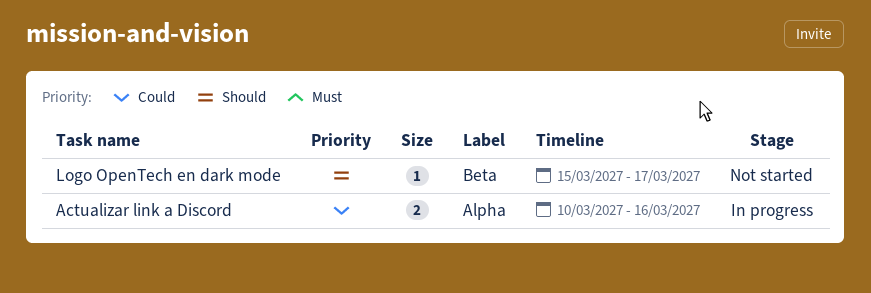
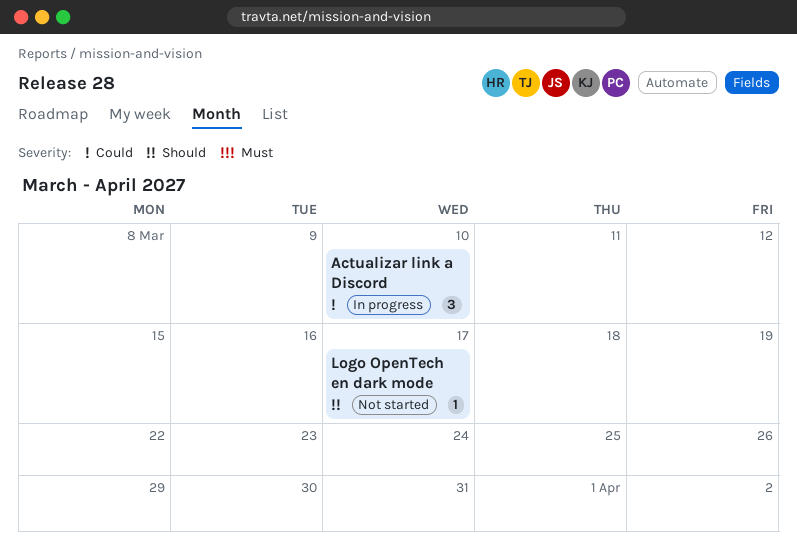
Actualizar link a Discord, estimate: 2 -> 3
Actualizar link a Discord, due: Mar 16 -> Mar 10

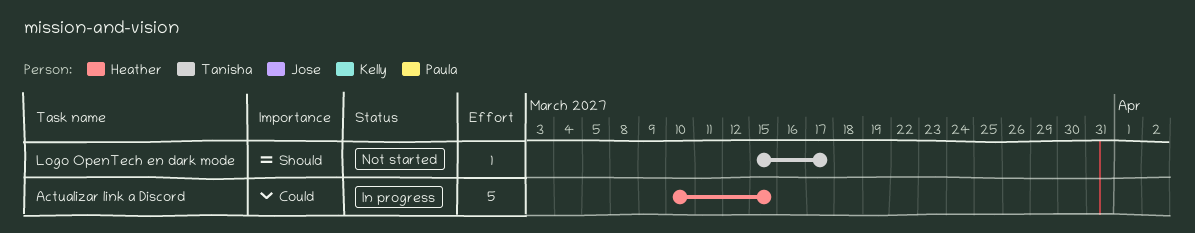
Actualizar link a Discord, estimate: 3 -> 5
Actualizar link a Discord, due: Mar 10 -> Mar 15

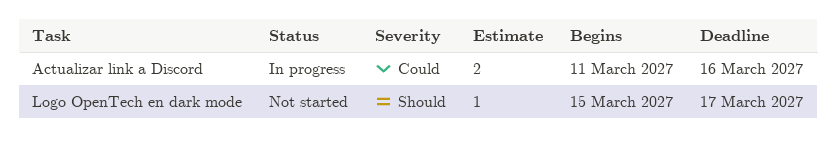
Actualizar link a Discord, estimate: 5 -> 2
Actualizar link a Discord, start: Mar 10 -> Mar 11
Actualizar link a Discord, due: Mar 15 -> Mar 16

